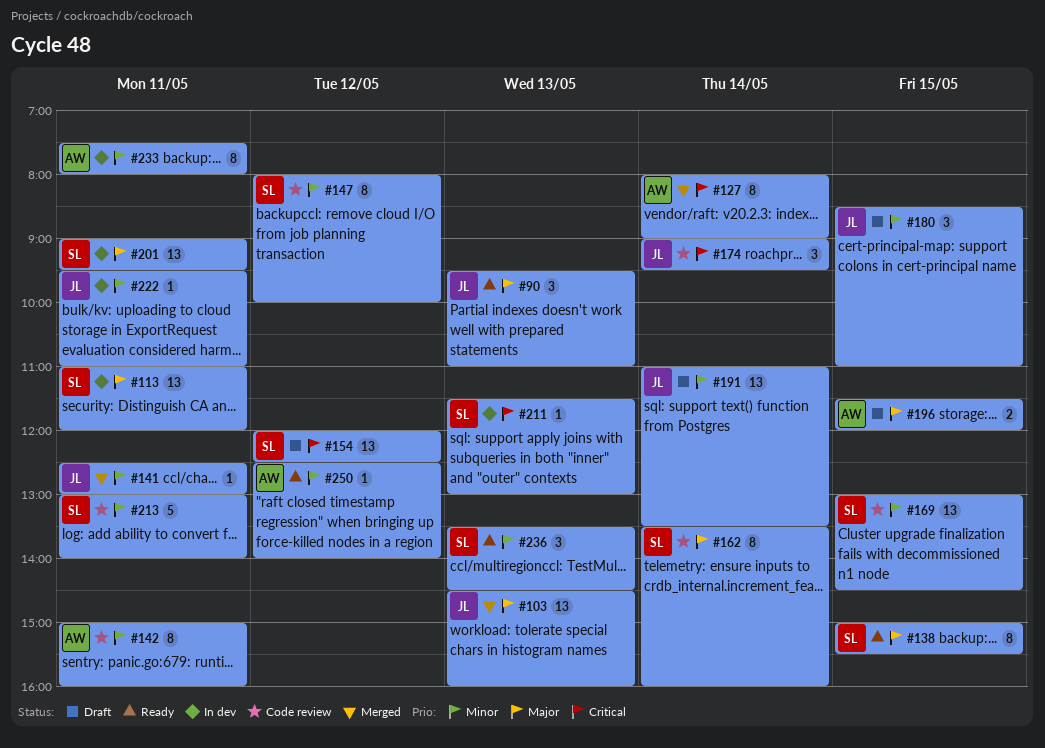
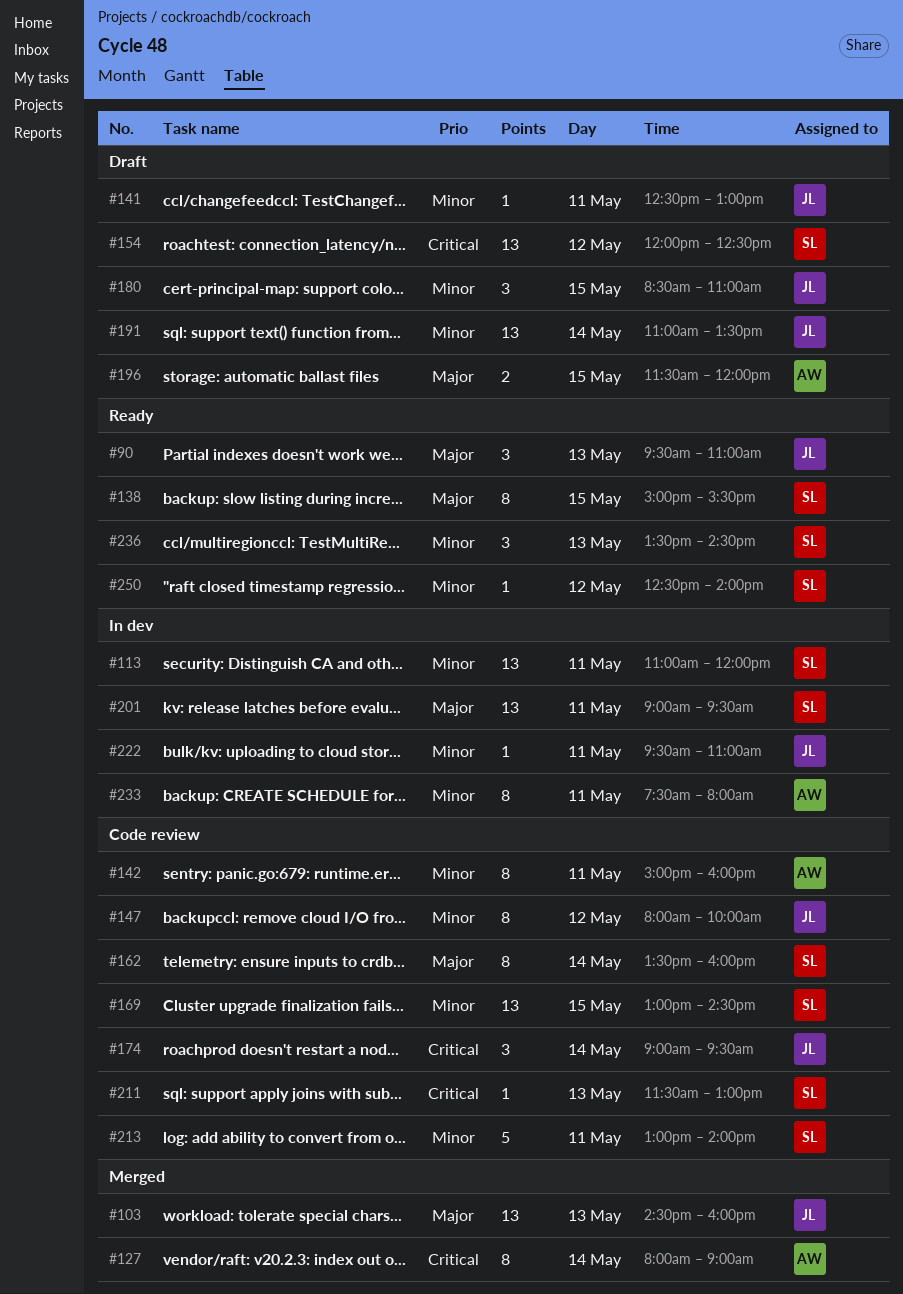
#113, priority: Major -> Minor
#141, status: Merged -> Draft
#147, owner: SL -> JL
#211, status: In dev -> Code review
#250, owner: AW -> SL

